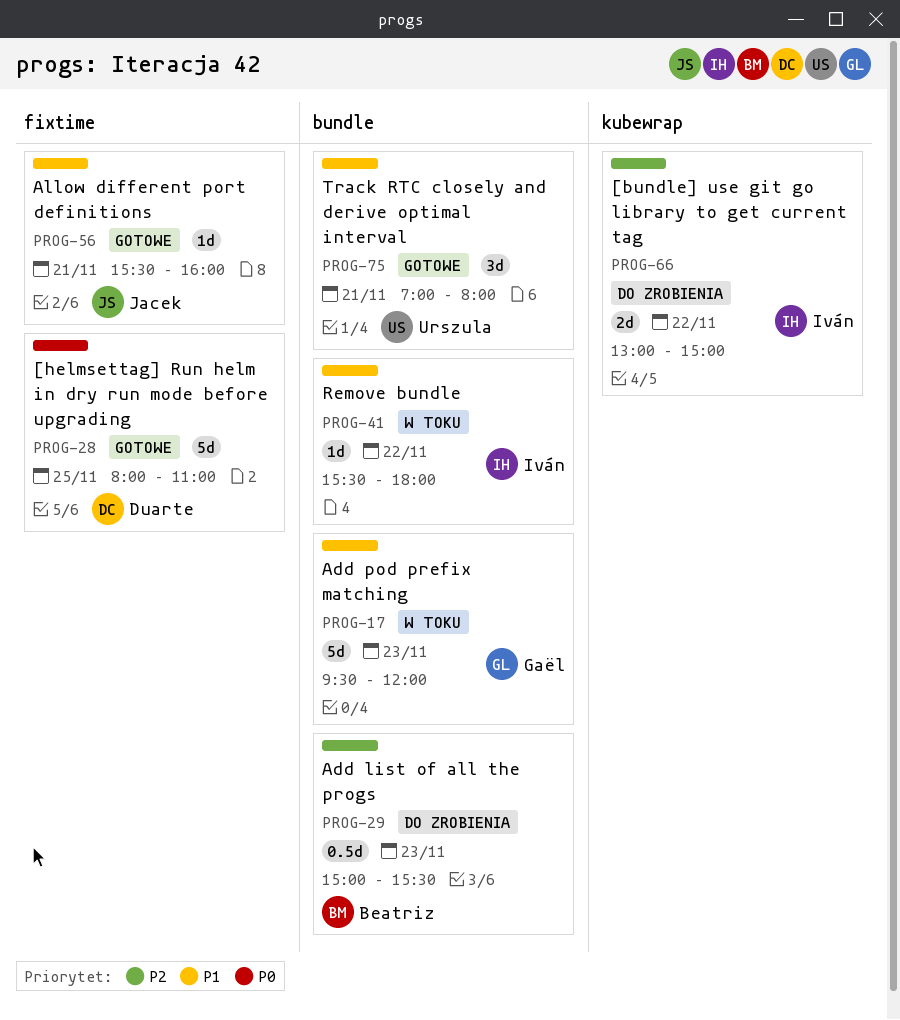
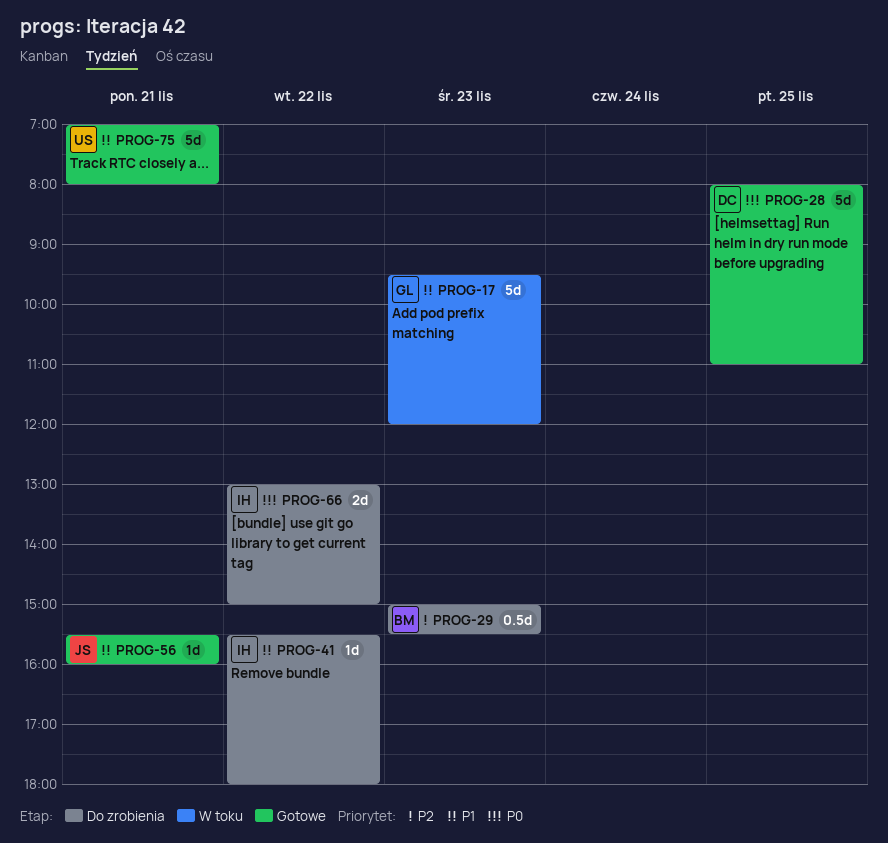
PROG-41, status: W toku -> Do zrobienia
PROG-66, priority: P2 -> P0
PROG-75, estimate: 3d -> 5d

